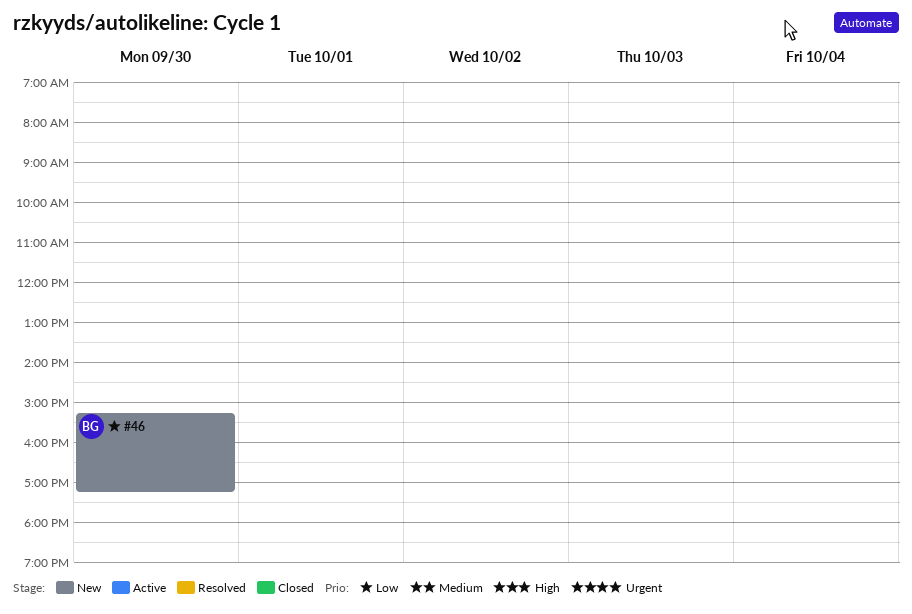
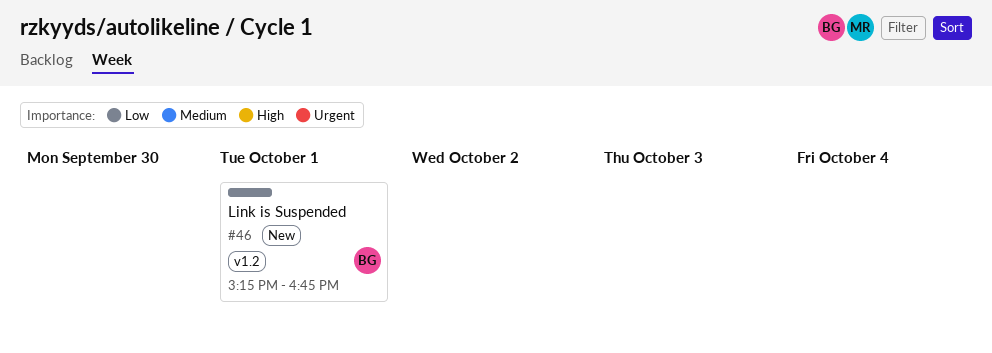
#46, day: Sep 30 -> Oct 1
#46, ends: 17:15 -> 16:45

